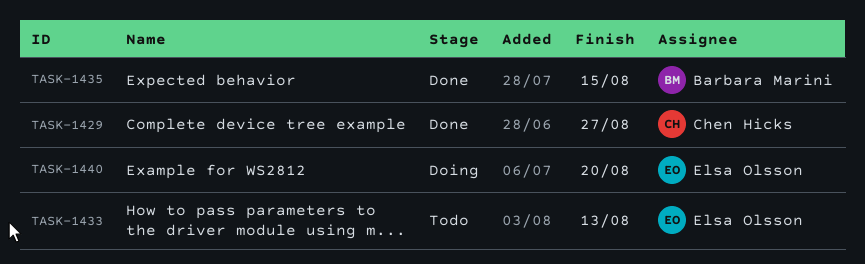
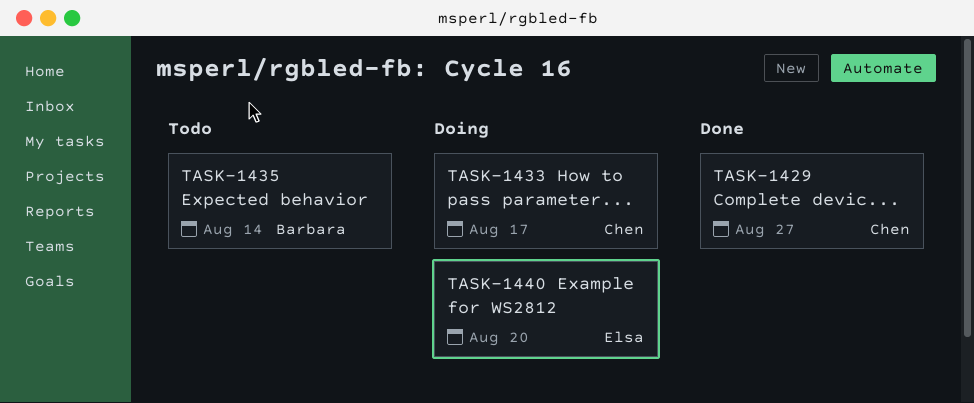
TASK-1433, status: Todo -> Doing
TASK-1433, owner: Elsa Olsson -> Chen Hicks
TASK-1433, due: Aug 13 -> Aug 17
TASK-1435, status: Done -> Todo
TASK-1435, due: Aug 15 -> Aug 14

